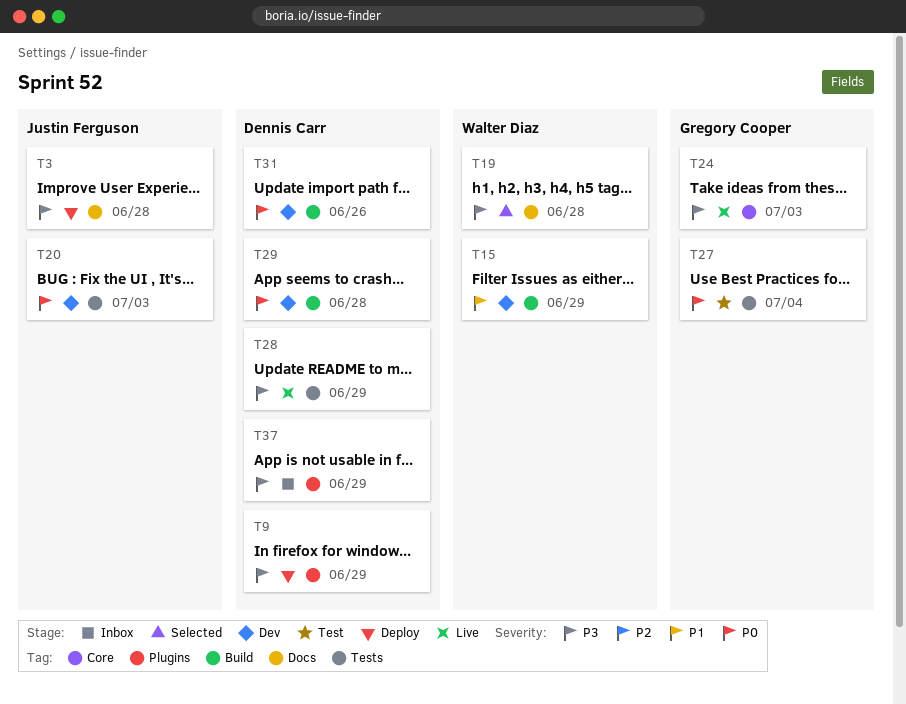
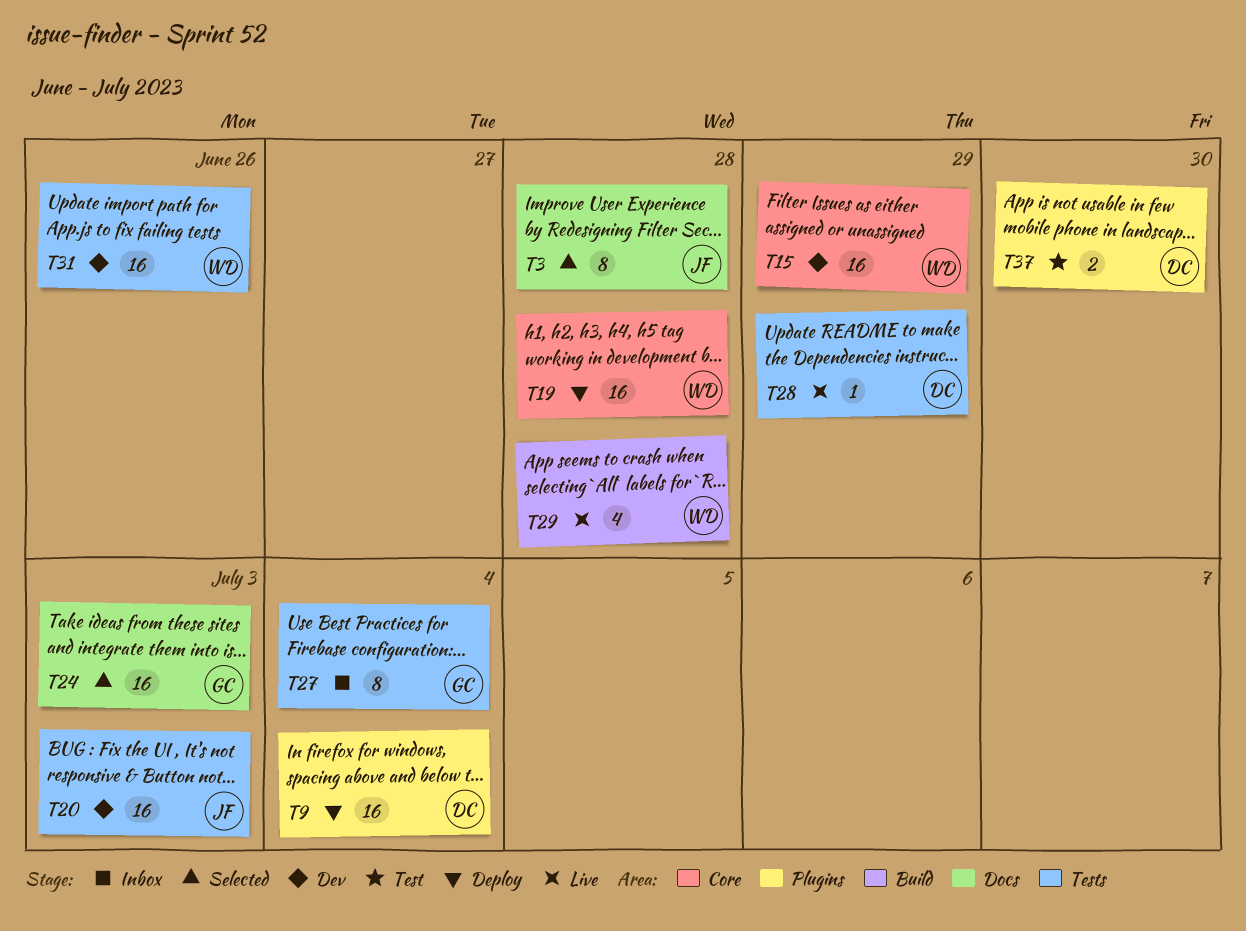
T3, status: Deploy -> Selected
T9, due: Jun 29 -> Jul 4
T15, label: Build -> Core
T19, status: Selected -> Deploy
T19, label: Docs -> Core
T24, status: Live -> Selected
T24, label: Core -> Docs
T27, status: Test -> Inbox
T29, status: Dev -> Live
T29, owner: Dennis Carr -> Walter Diaz
T31, owner: Dennis Carr -> Walter Diaz
T31, label: Build -> Tests
T37, status: Inbox -> Test
T37, due: Jun 29 -> Jun 30

